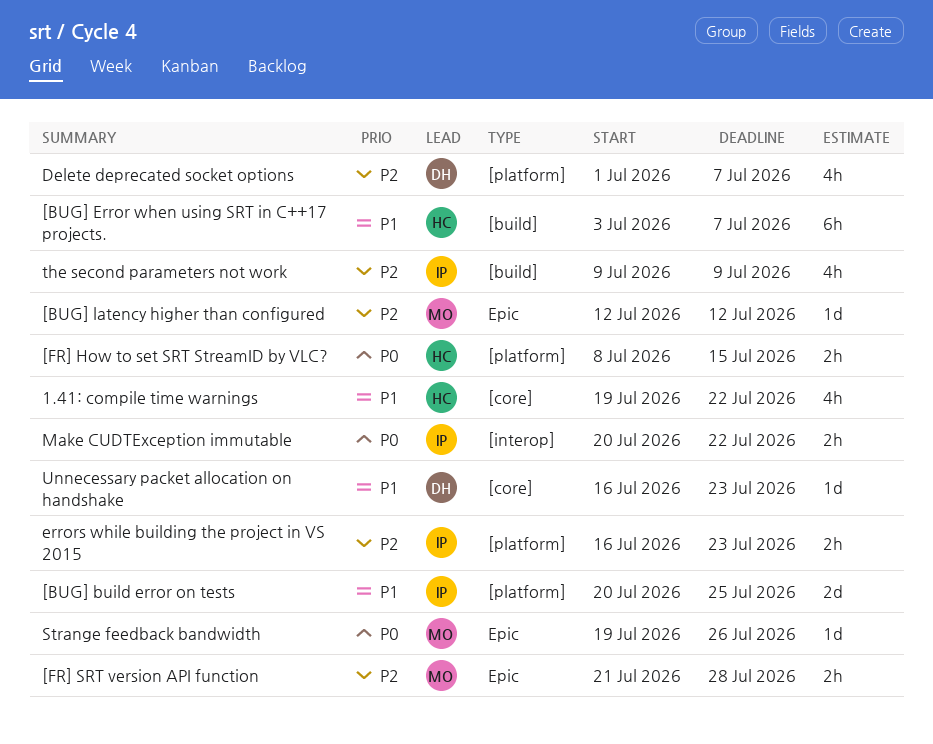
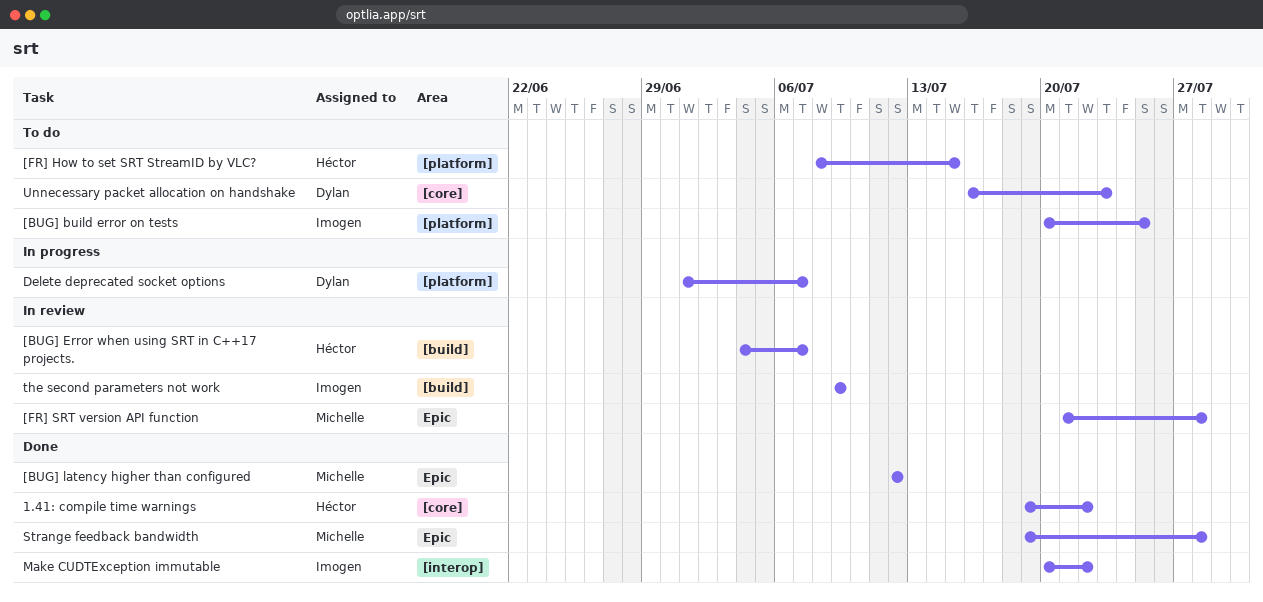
[BUG] Error when using SRT in C++17 projects., start: Jul 3 -> Jul 4
errors while building the project in VS 2015: present -> none
Strange feedback bandwidth, due: Jul 26 -> Jul 28

